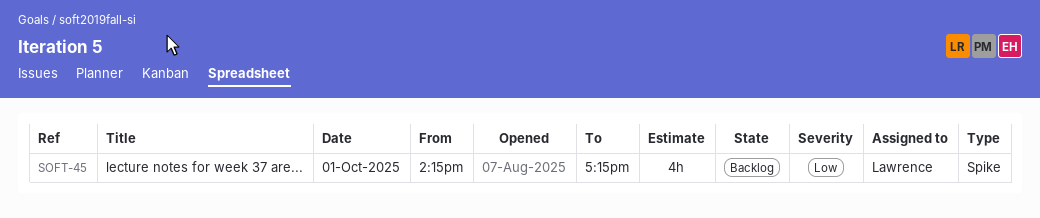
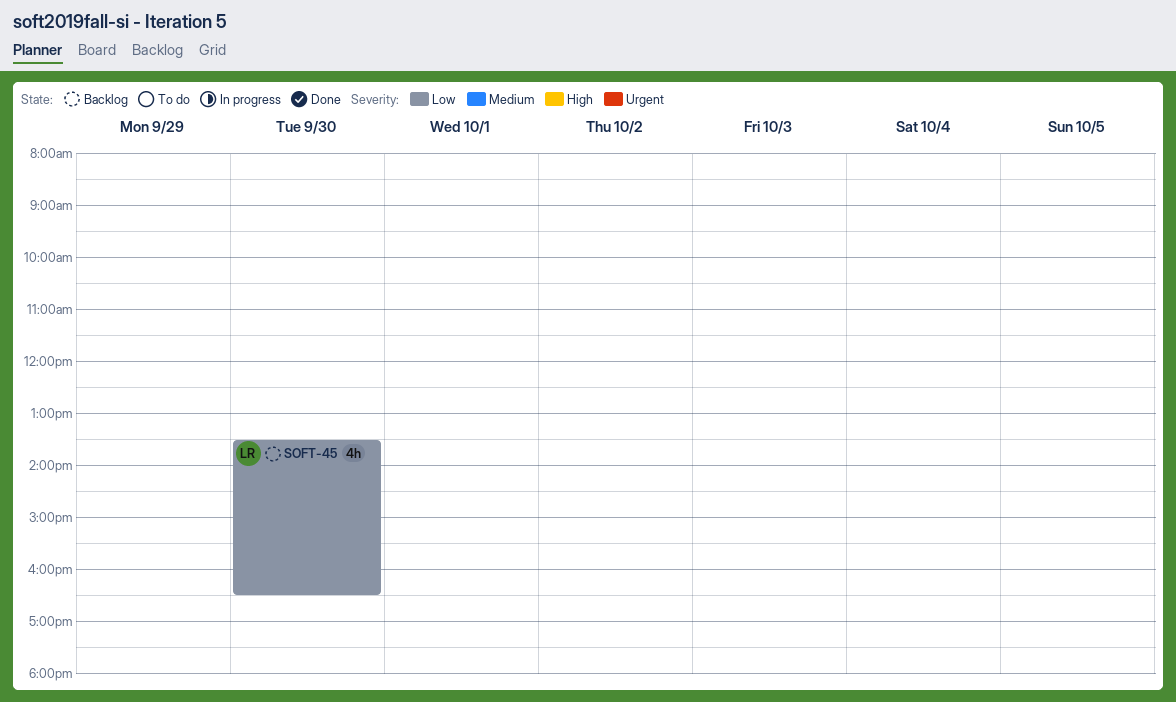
SOFT-45, day: Oct 1 -> Sep 30
SOFT-45, begins: 14:15 -> 13:30
SOFT-45, ends: 17:15 -> 16:30

